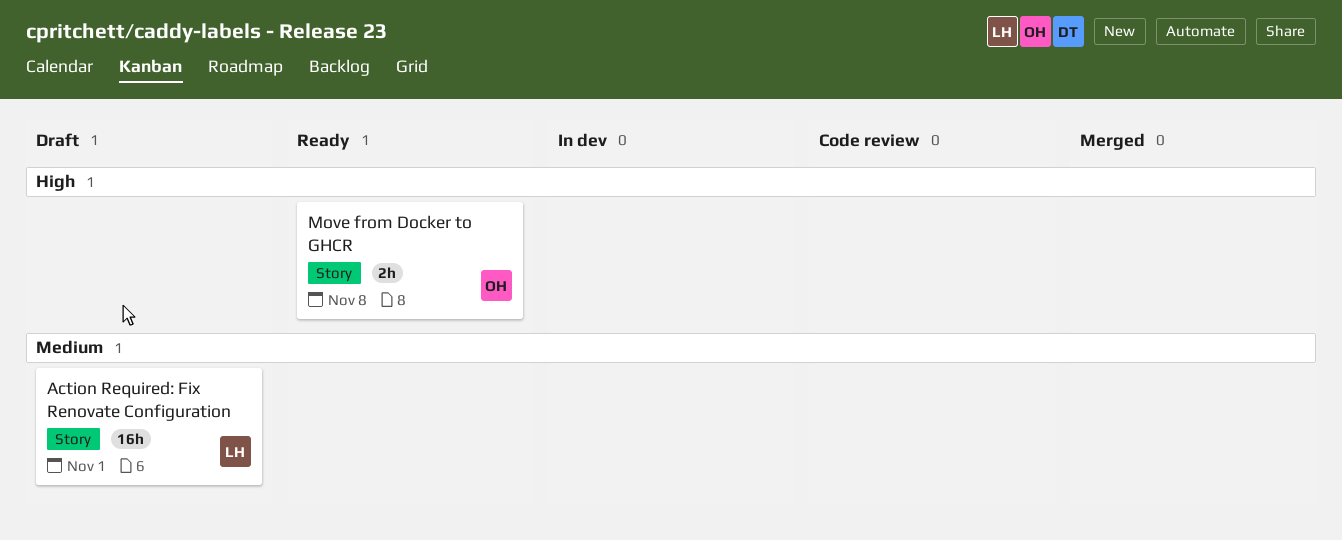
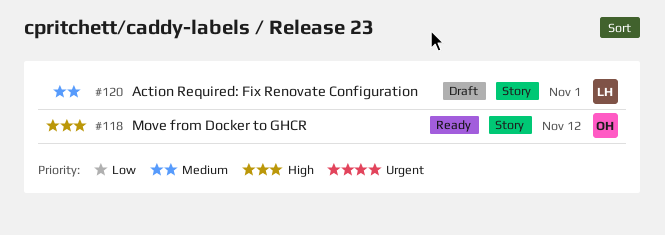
Move from Docker to GHCR, due: Nov 8 -> Nov 12

